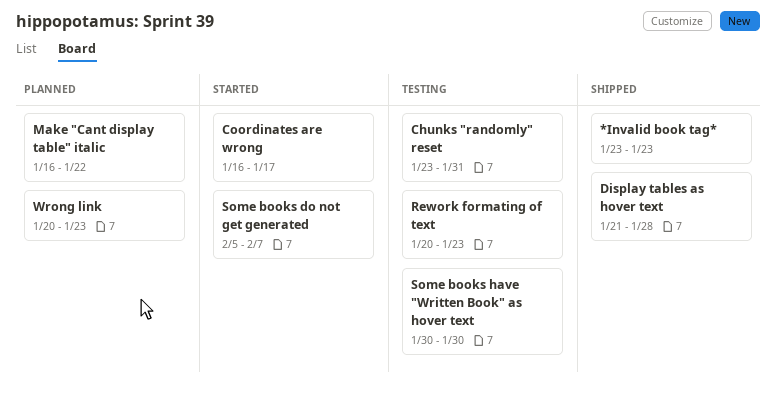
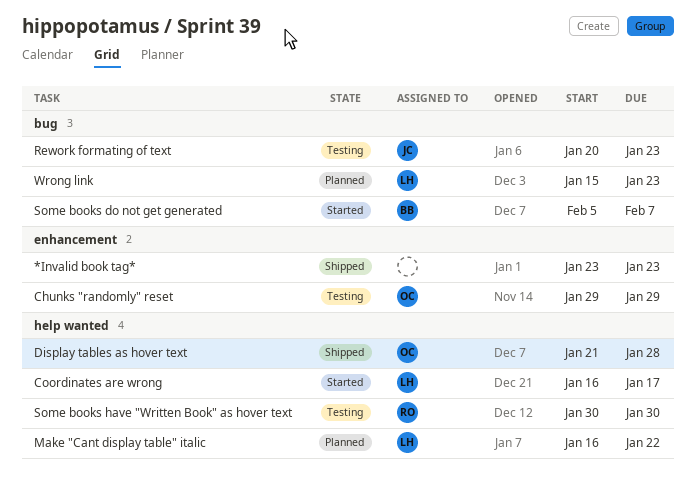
Chunks "randomly" reset, start: Jan 23 -> Jan 29
Chunks "randomly" reset, due: Jan 31 -> Jan 29
Wrong link, start: Jan 20 -> Jan 15

